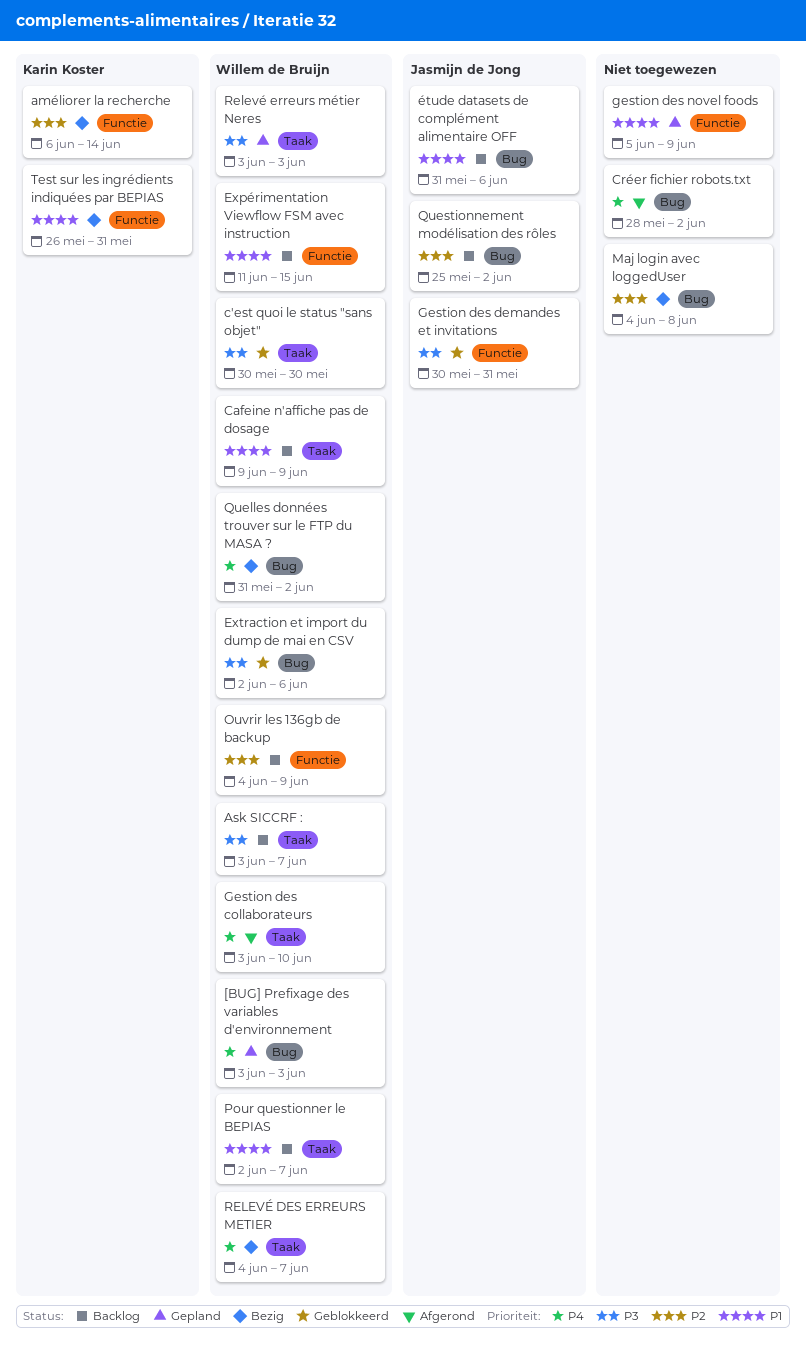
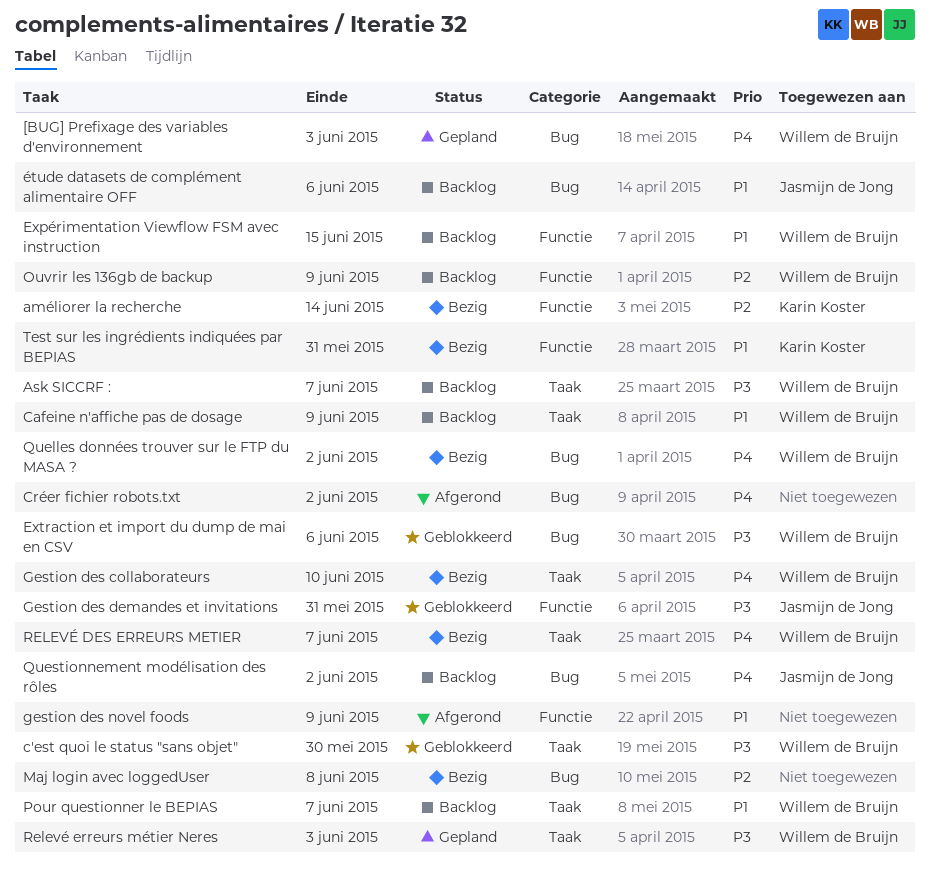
Gestion des collaborateurs, status: Afgerond -> Bezig
gestion des novel foods, status: Gepland -> Afgerond
Questionnement modélisation des rôles, priority: P2 -> P4

